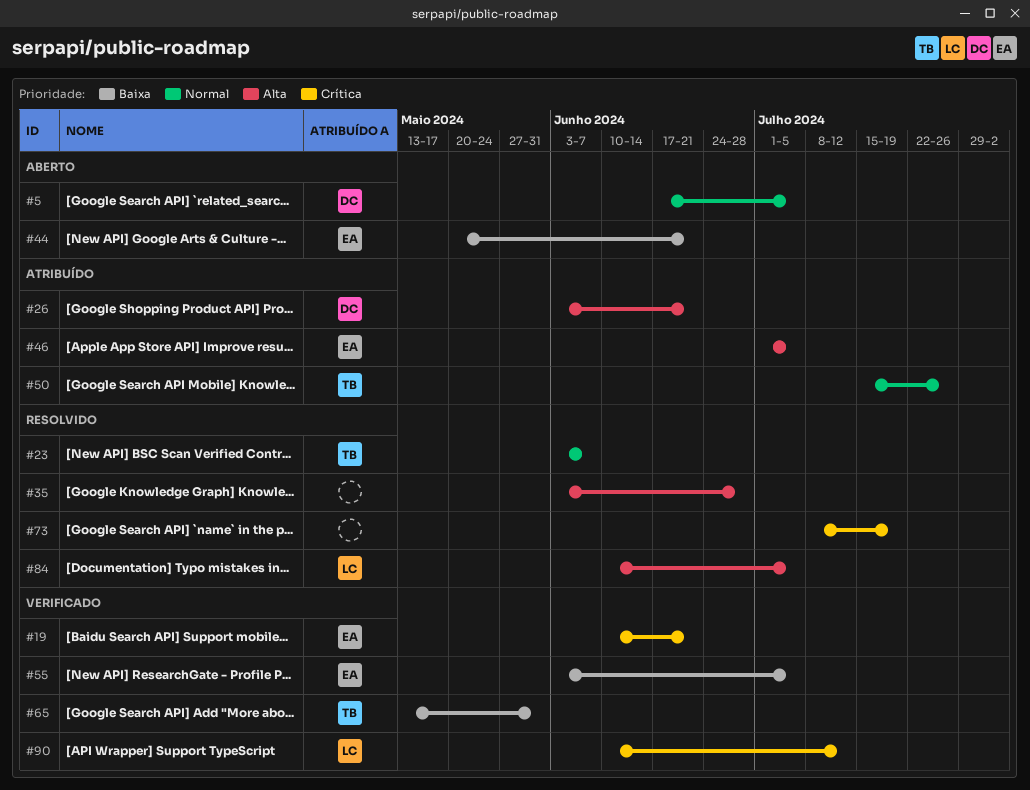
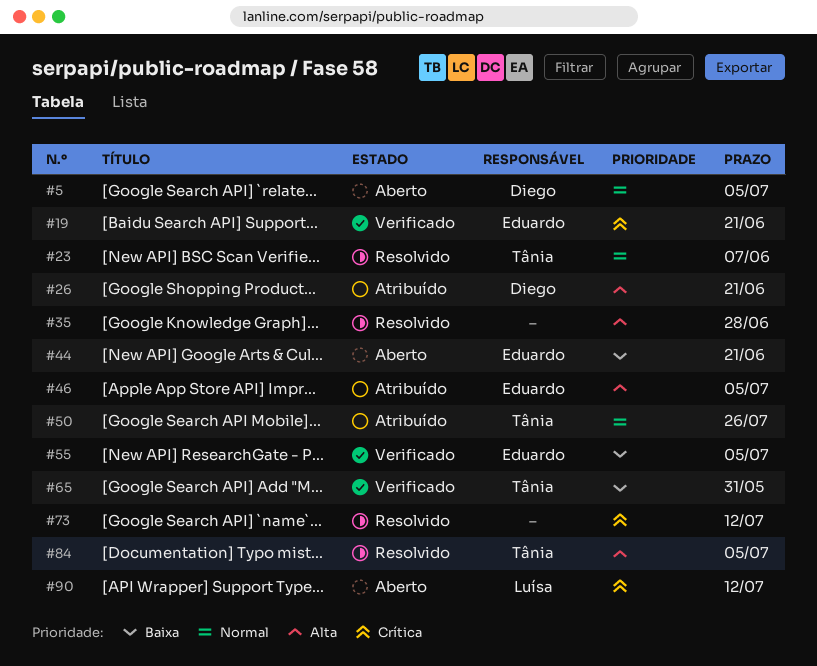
#73, due: Jul 19 -> Jul 12
#84, owner: Luísa -> Tânia
#90, status: Verificado -> Aberto

